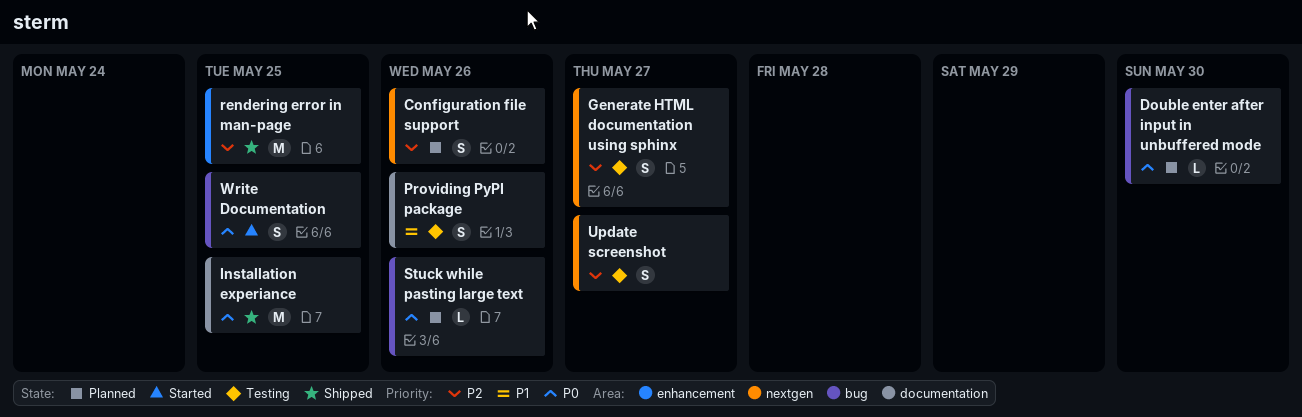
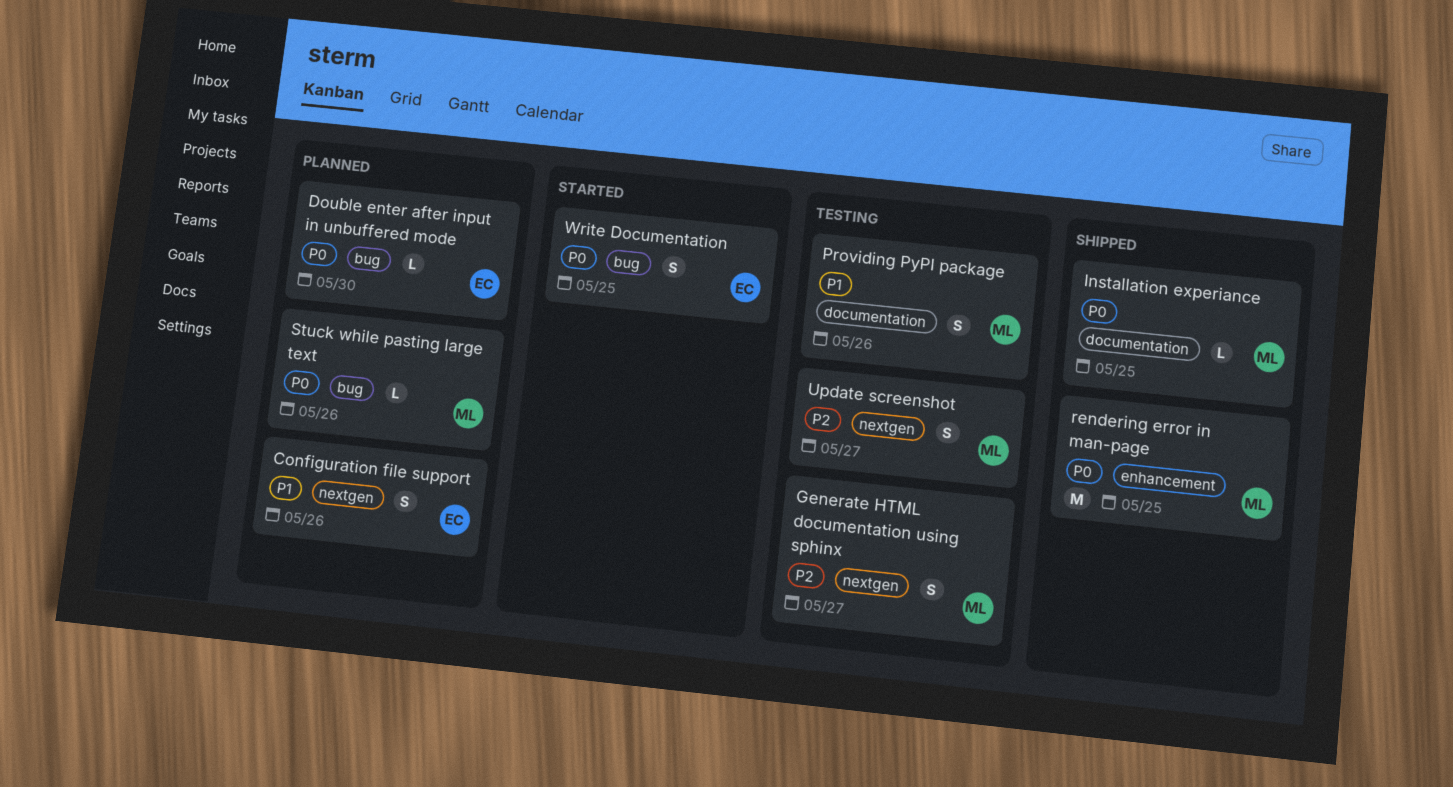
Configuration file support, priority: P2 -> P1
Installation experiance, estimate: M -> L
rendering error in man-page, priority: P2 -> P0

